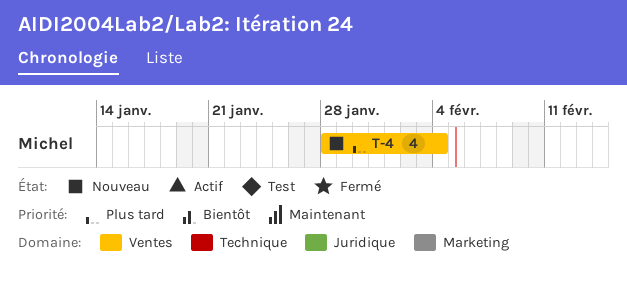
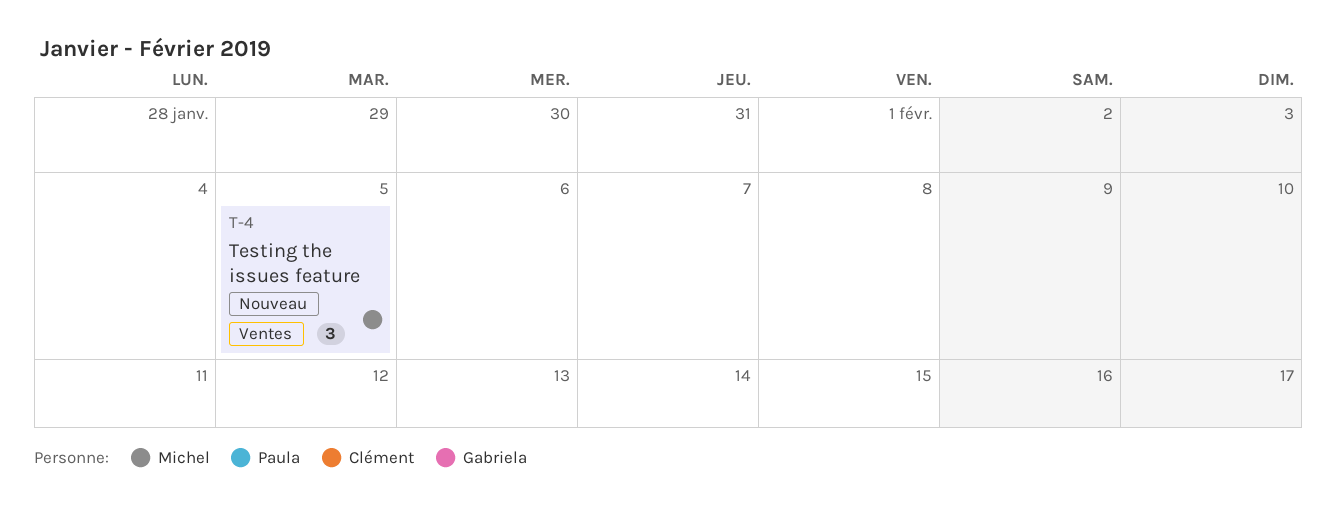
T-4, estimate: 4 -> 3
T-4, due: Feb 4 -> Feb 5

